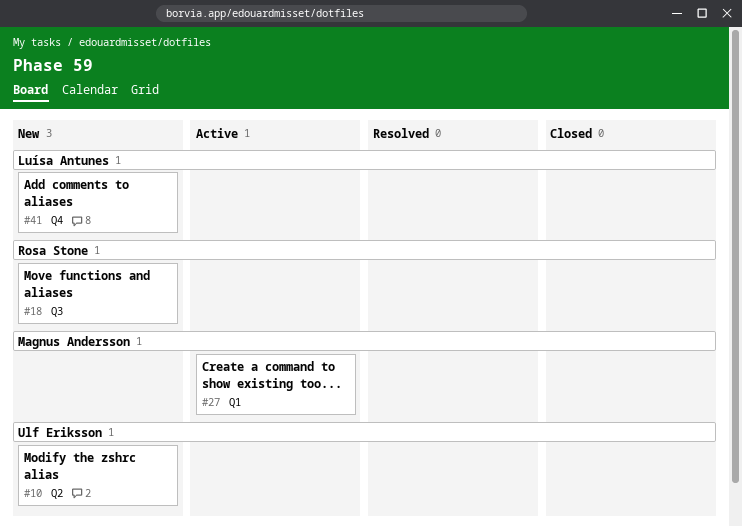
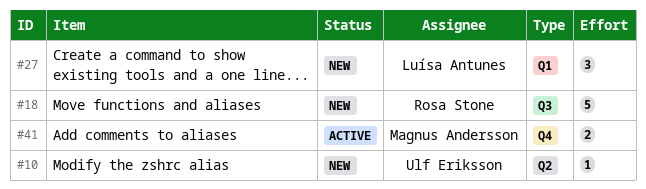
#27, status: Active -> New
#27, owner: Magnus Andersson -> Luísa Antunes
#41, status: New -> Active
#41, owner: Luísa Antunes -> Magnus Andersson

